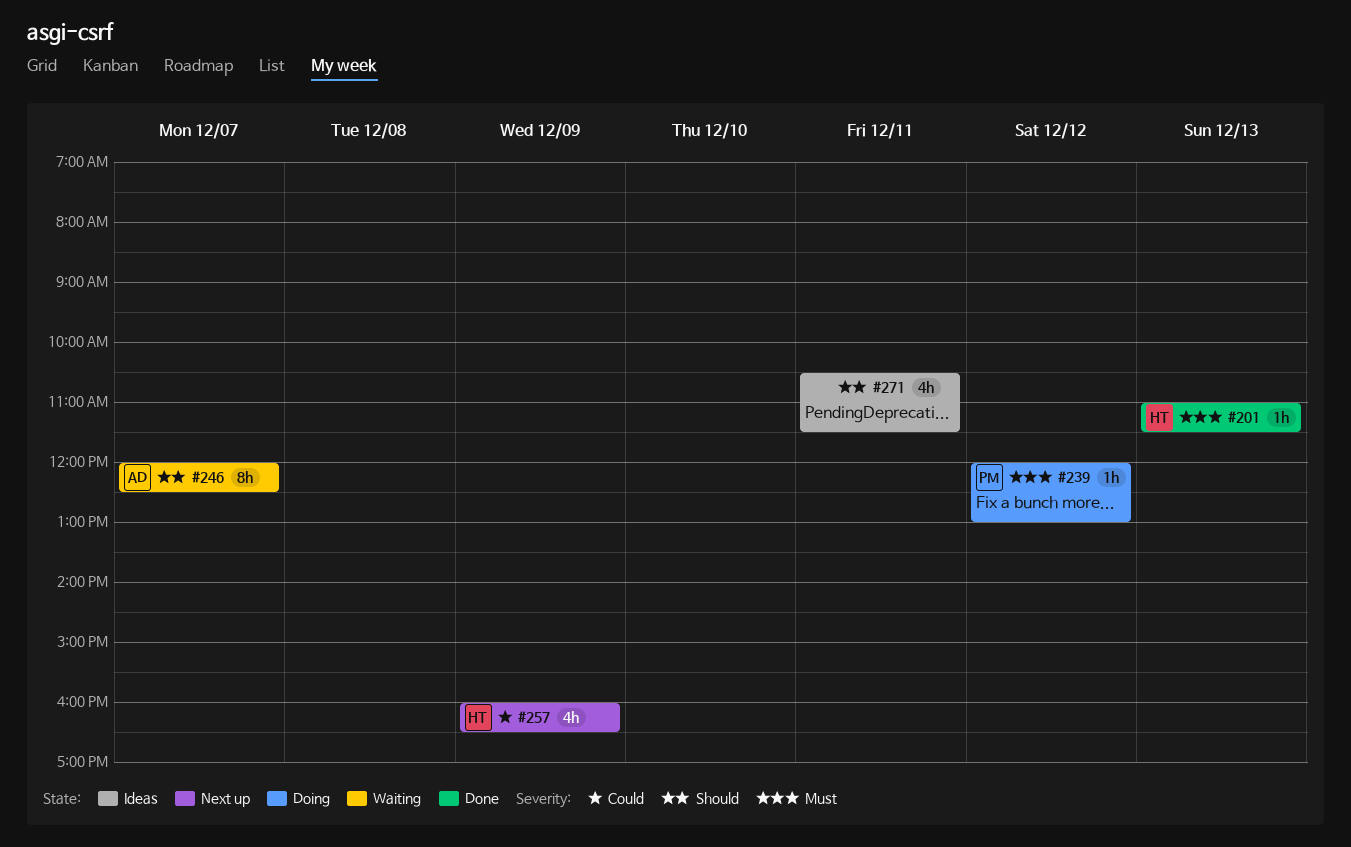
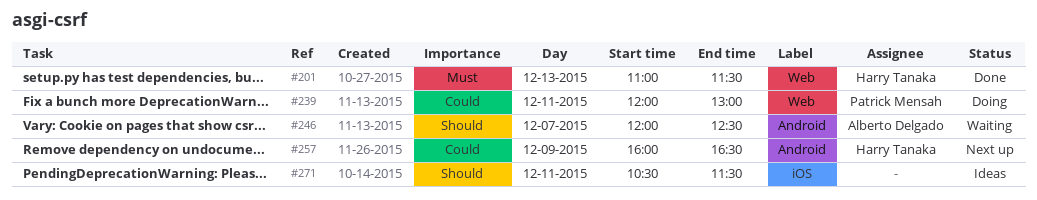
#239, priority: Must -> Could
#239, day: Dec 12 -> Dec 11

